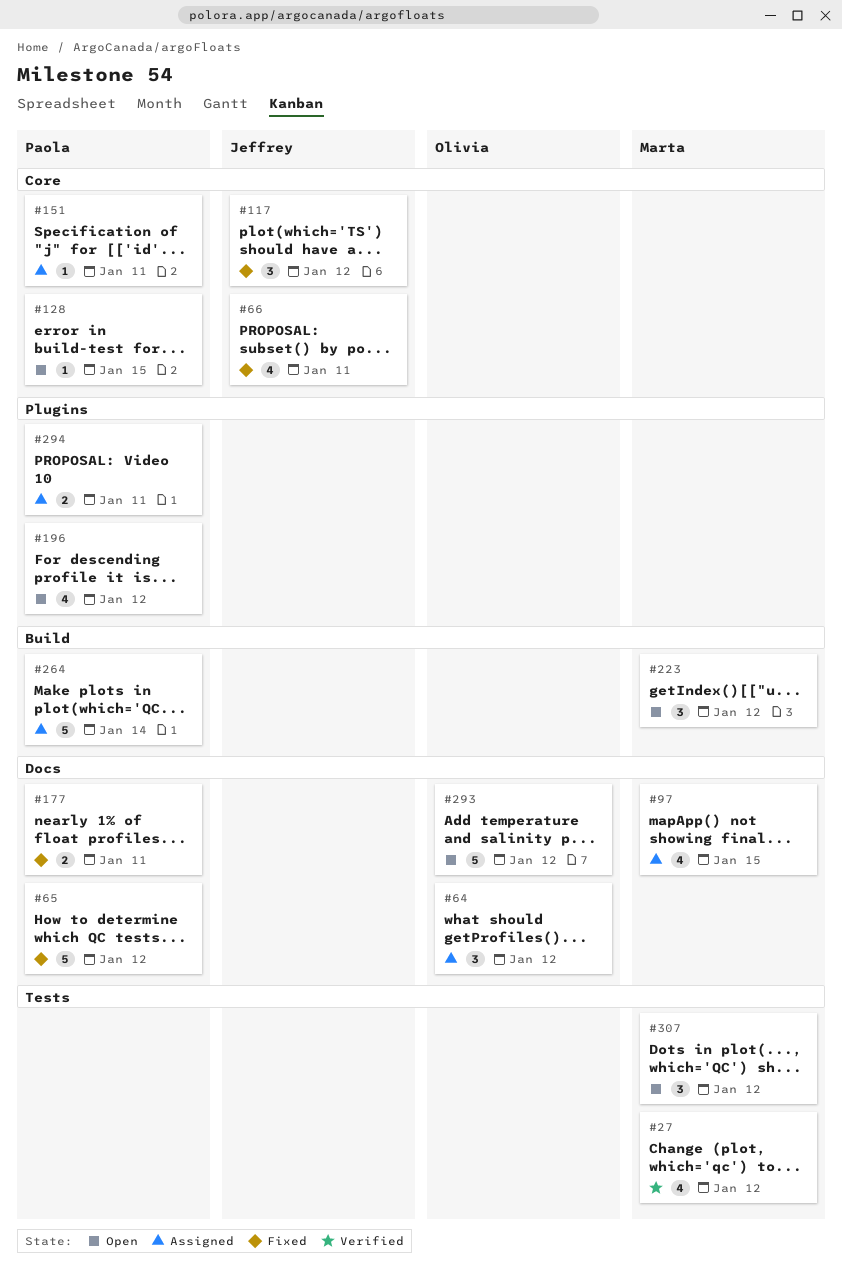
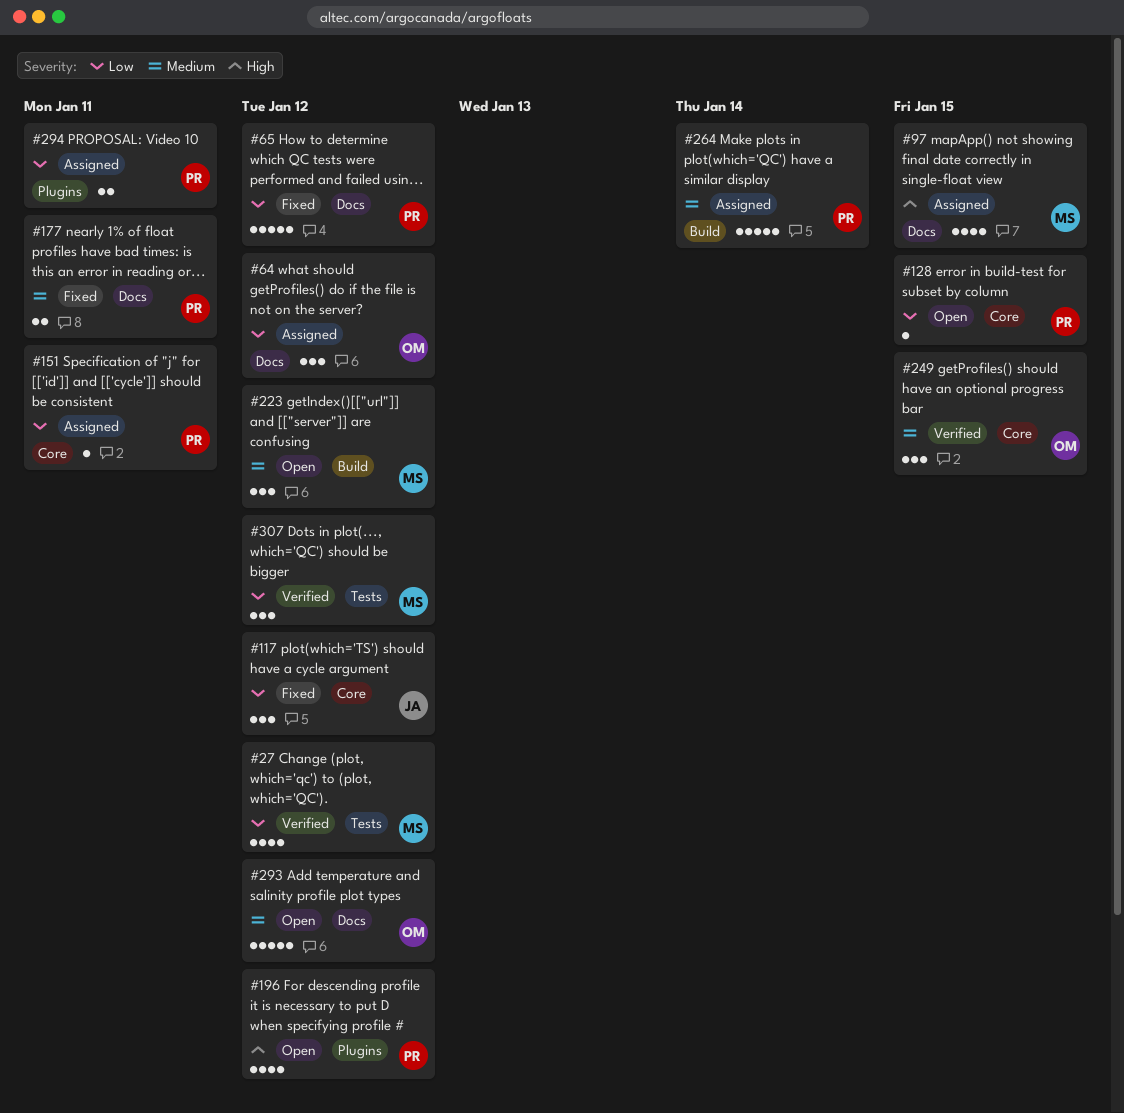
#66: present -> none
#249: none -> present
#307, status: Open -> Verified

